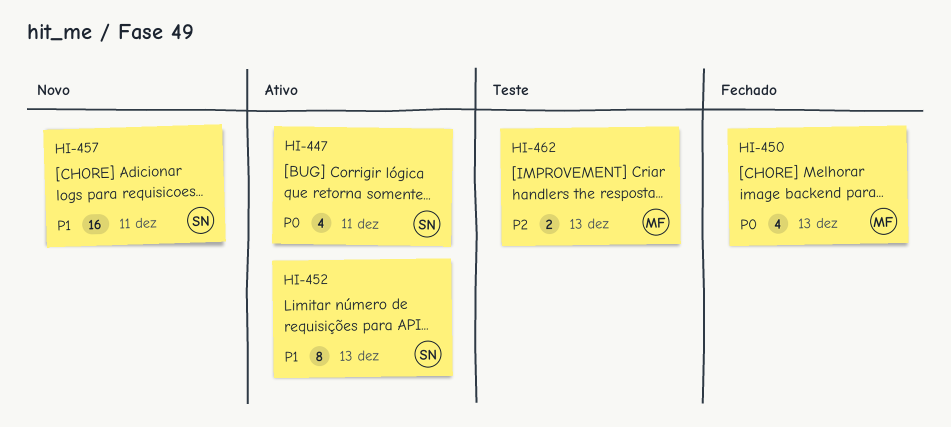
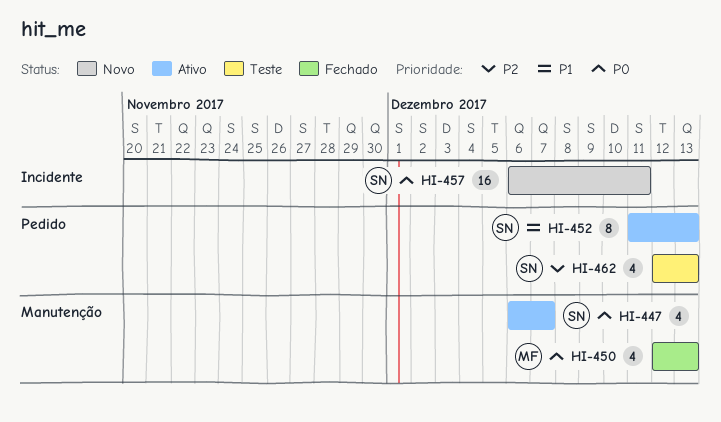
HI-447, due: Dec 11 -> Dec 7
HI-457, priority: P1 -> P0
HI-462, owner: MF -> SN
HI-462, estimate: 2 -> 4

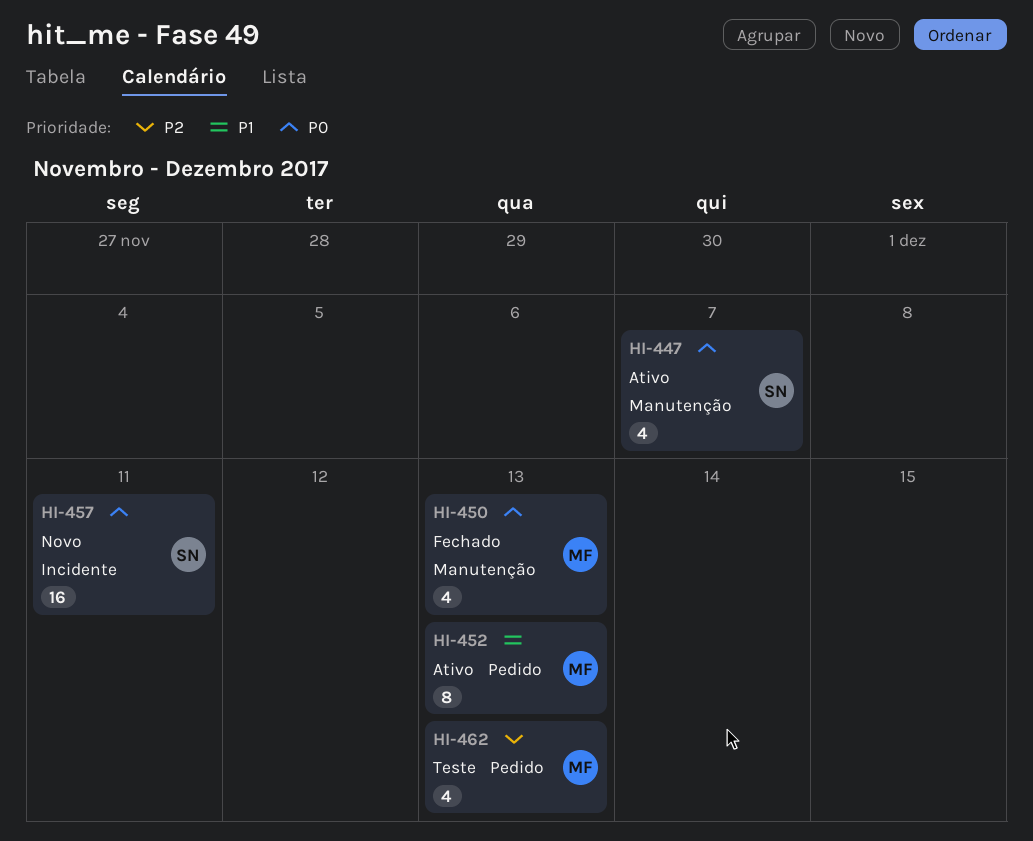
HI-452, owner: SN -> MF
HI-462, owner: SN -> MF

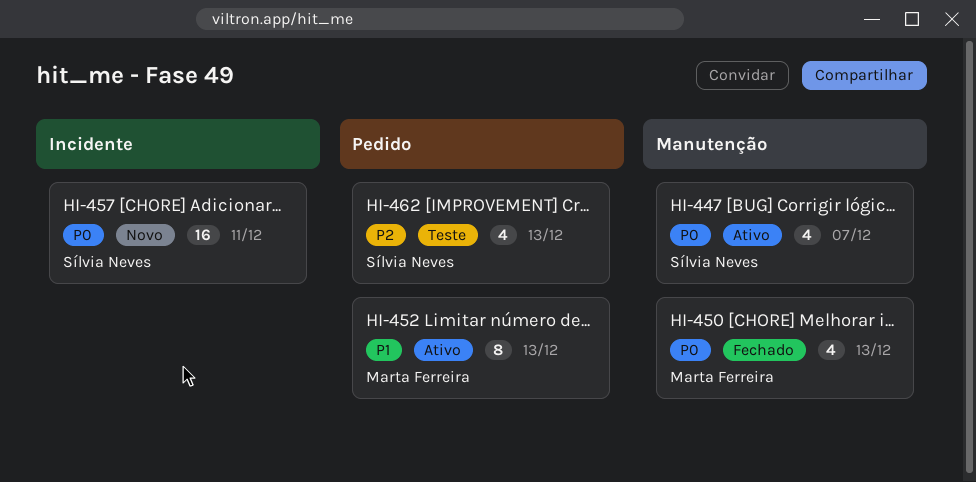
HI-462, owner: Marta Ferreira -> Sílvia Neves

